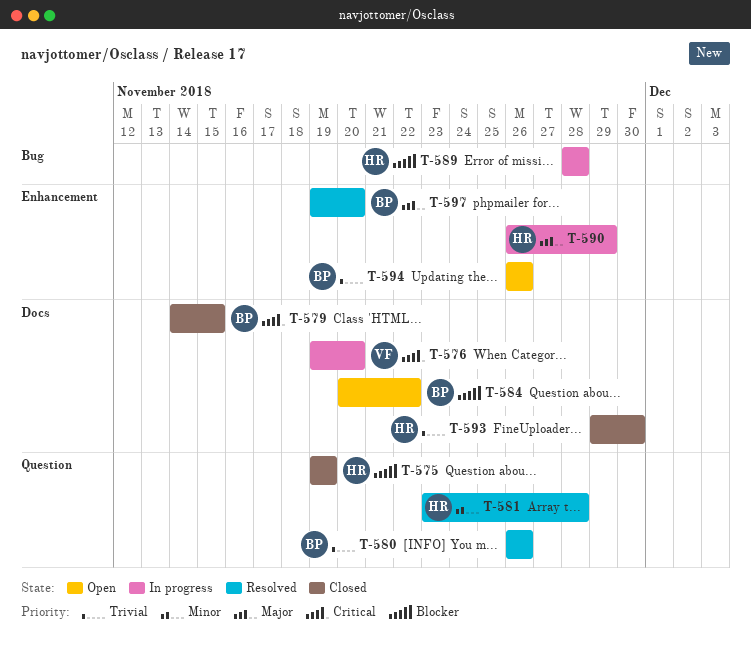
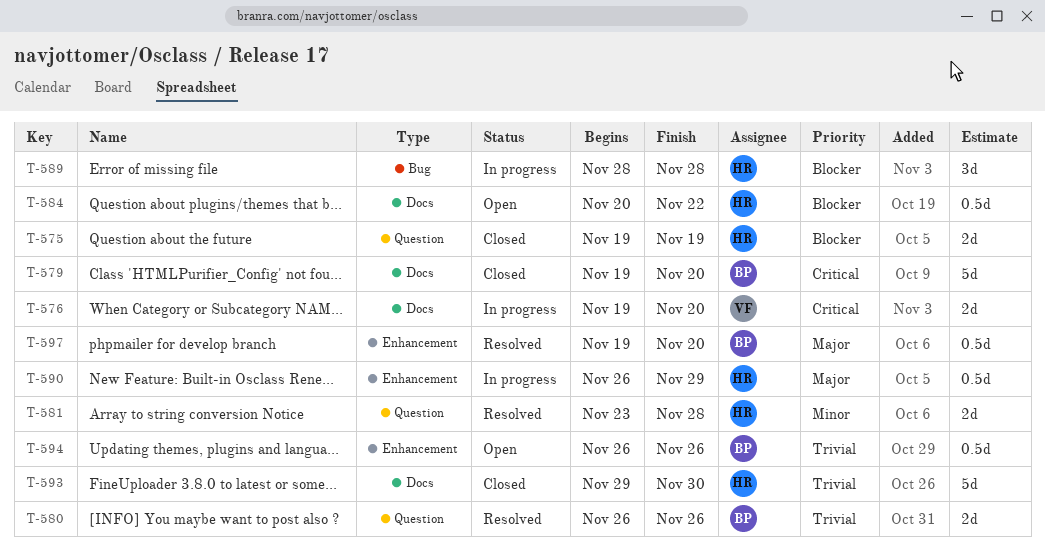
T-579, start: Nov 14 -> Nov 19
T-579, due: Nov 15 -> Nov 20
T-584, owner: BP -> HR

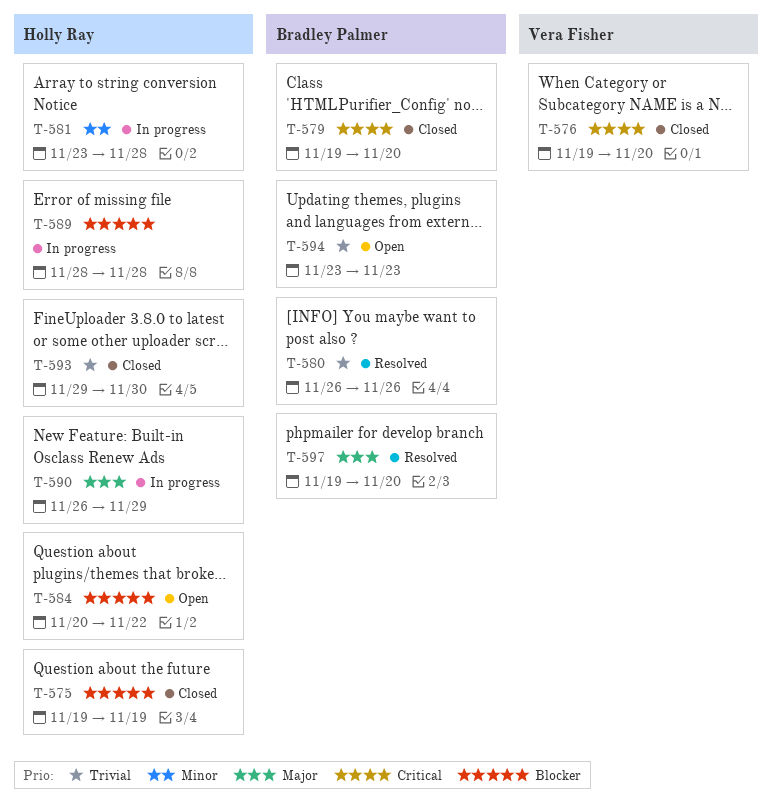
T-576, status: In progress -> Closed
T-581, status: Resolved -> In progress
T-594, start: Nov 26 -> Nov 23
T-594, due: Nov 26 -> Nov 23

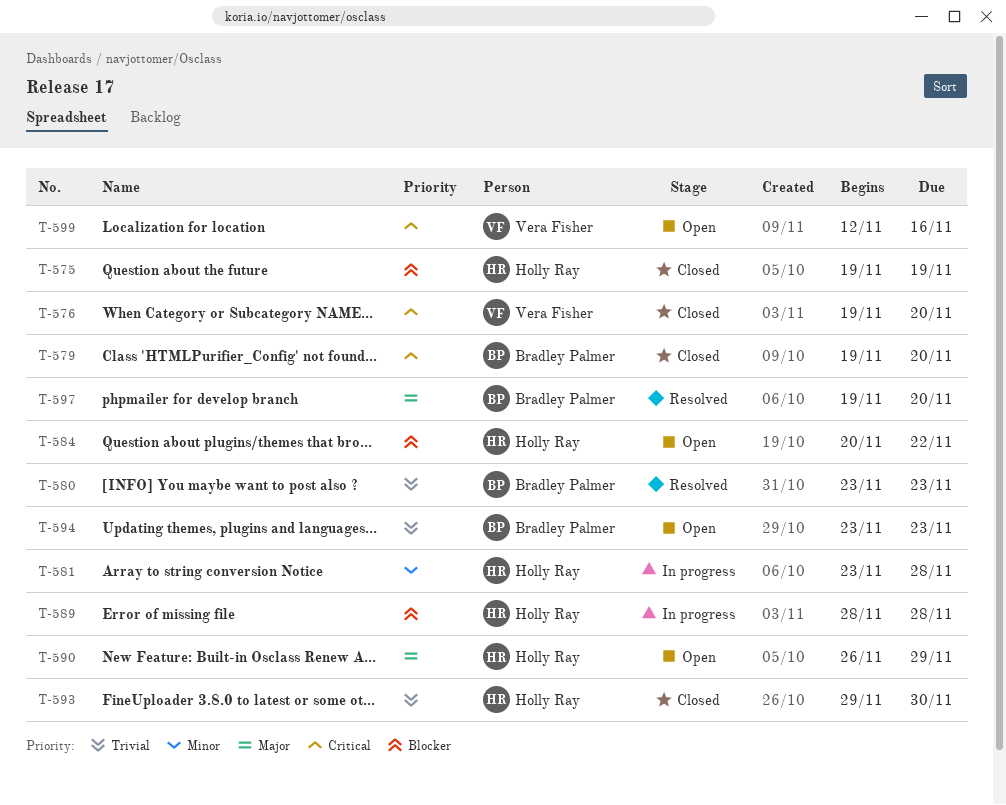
T-580, start: Nov 26 -> Nov 23
T-580, due: Nov 26 -> Nov 23
T-590, status: In progress -> Open
T-599: none -> present

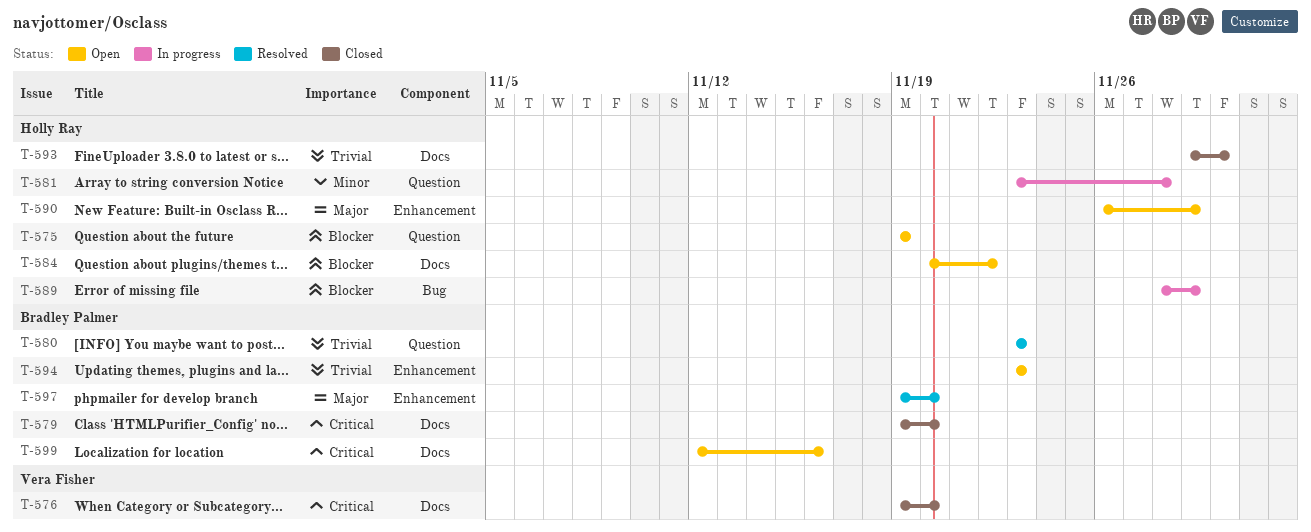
T-575, status: Closed -> Open
T-589, due: Nov 28 -> Nov 29
T-599, owner: Vera Fisher -> Bradley Palmer

